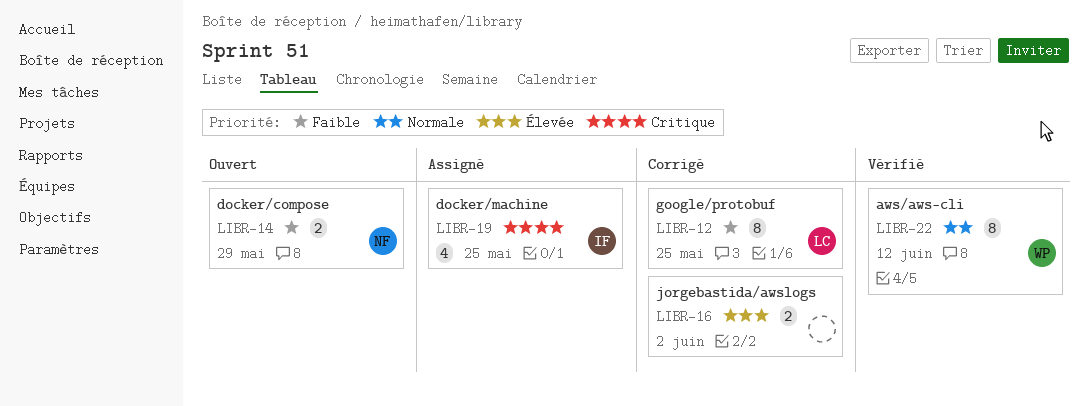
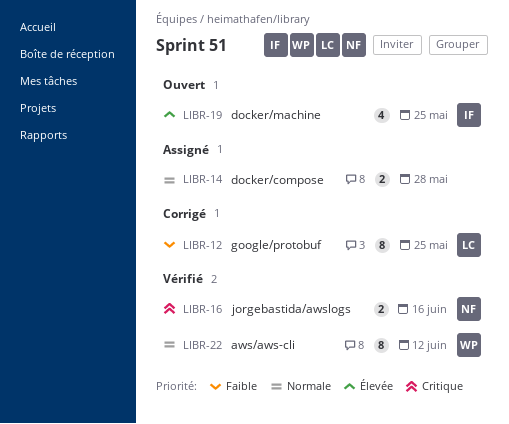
LIBR-14, status: Ouvert -> Assigné
LIBR-14, owner: NF -> none
LIBR-14, priority: Faible -> Normale
LIBR-14, due: May 29 -> May 28
LIBR-16, status: Corrigé -> Vérifié
LIBR-16, owner: none -> NF
LIBR-16, priority: Élevée -> Critique
LIBR-16, due: Jun 2 -> Jun 16
LIBR-19, status: Assigné -> Ouvert
LIBR-19, priority: Critique -> Élevée

